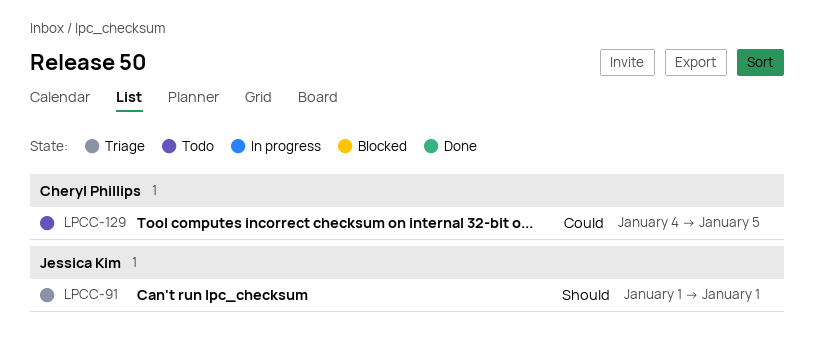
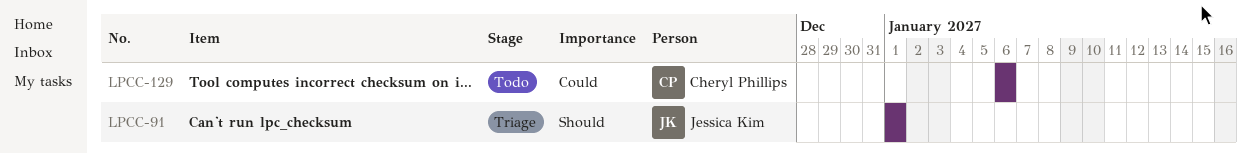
LPCC-129, start: Jan 4 -> Jan 6
LPCC-129, due: Jan 5 -> Jan 6

